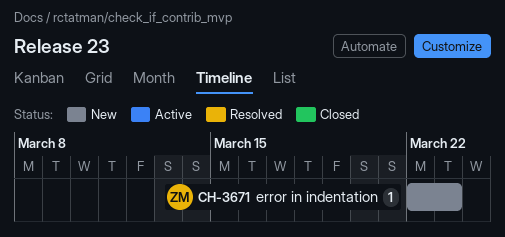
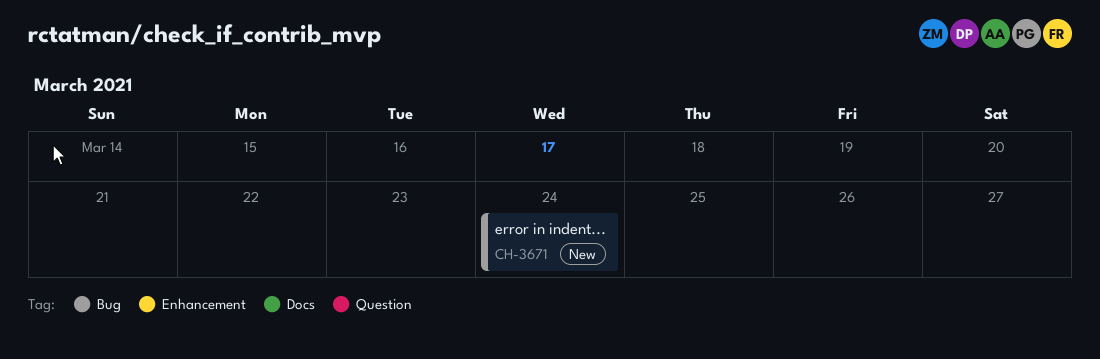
CH-3671, due: Mar 23 -> Mar 24

